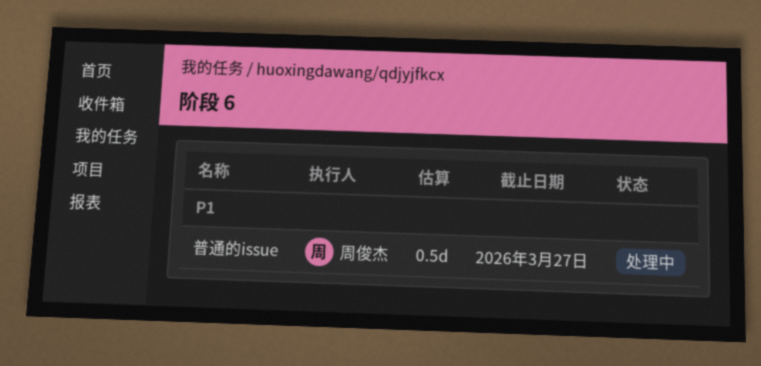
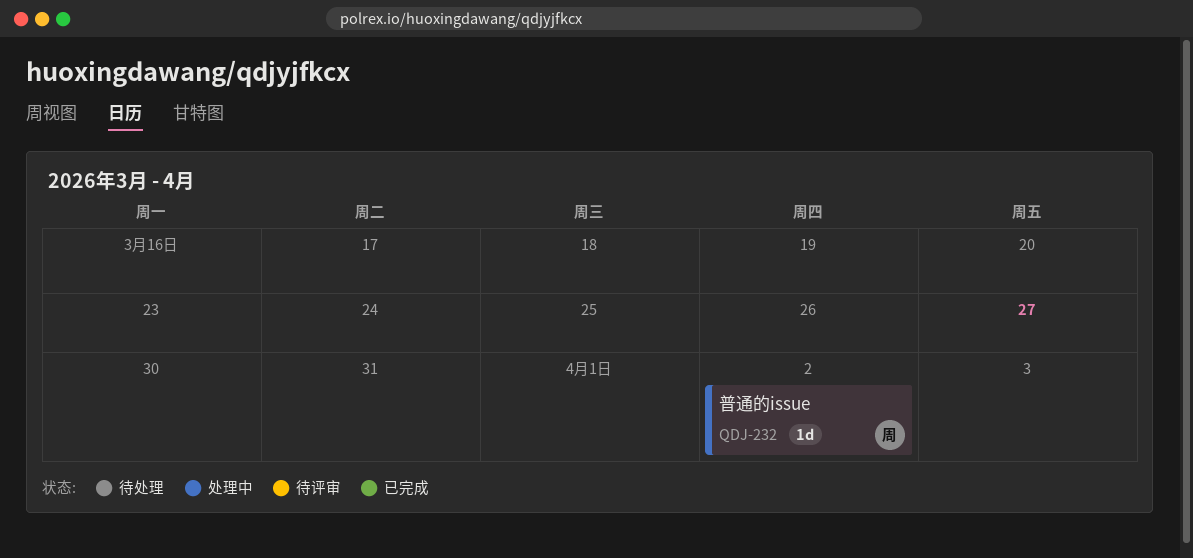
普通的issue, estimate: 0.5d -> 1d
普通的issue, due: Mar 27 -> Apr 2

